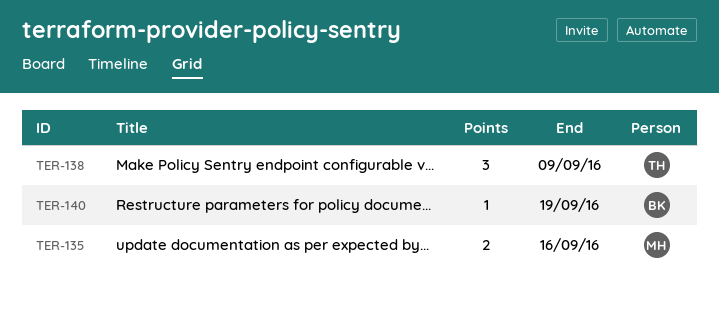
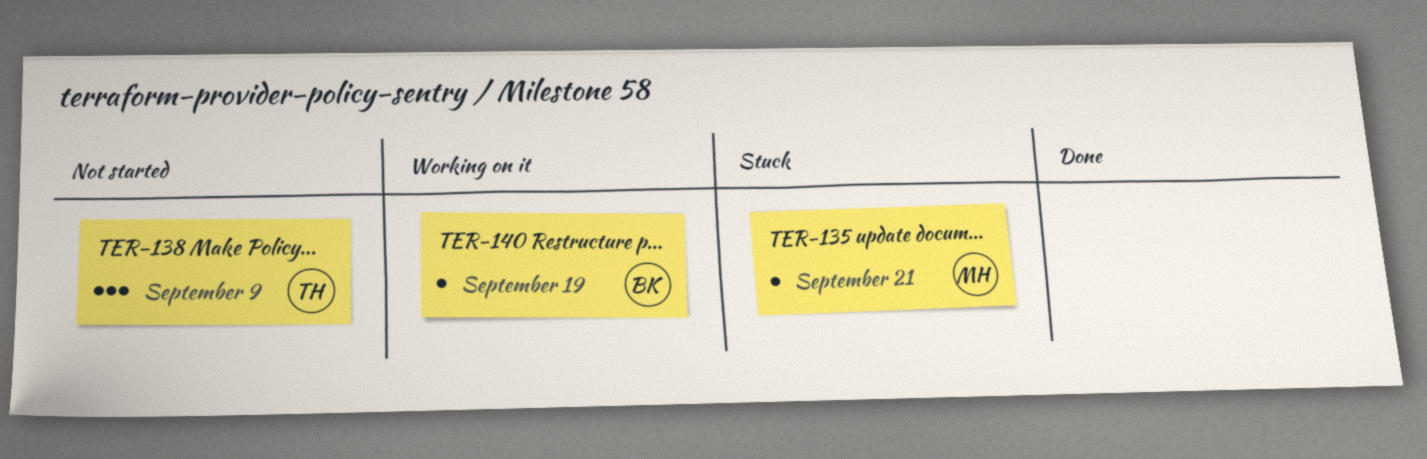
TER-135, estimate: 2 -> 1
TER-135, due: Sep 16 -> Sep 21

